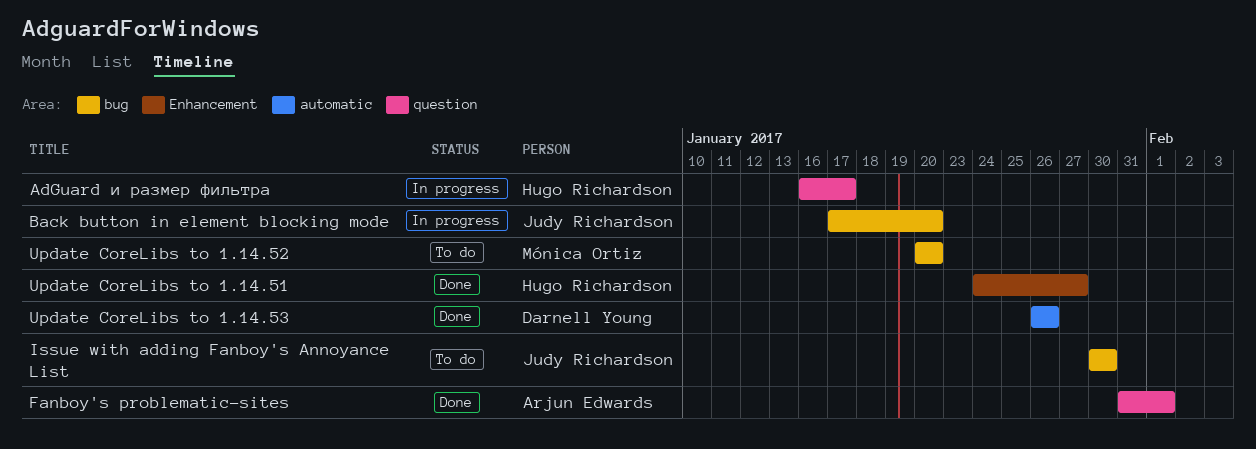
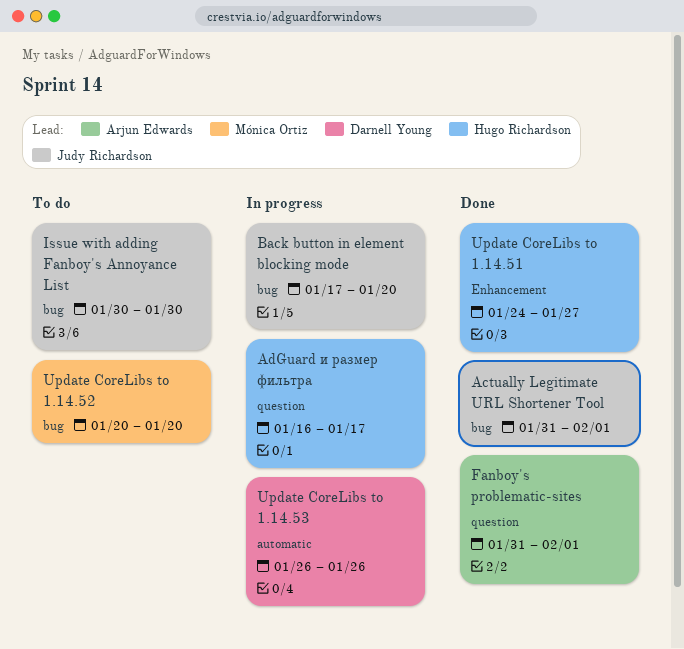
Actually Legitimate URL Shortener Tool: none -> present
Update CoreLibs to 1.14.53, status: Done -> In progress

